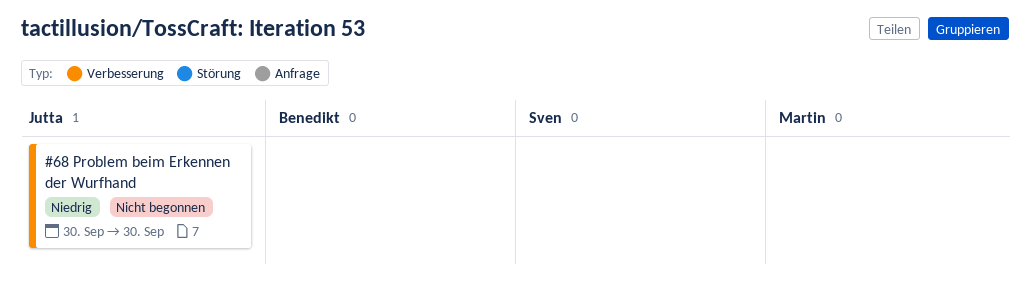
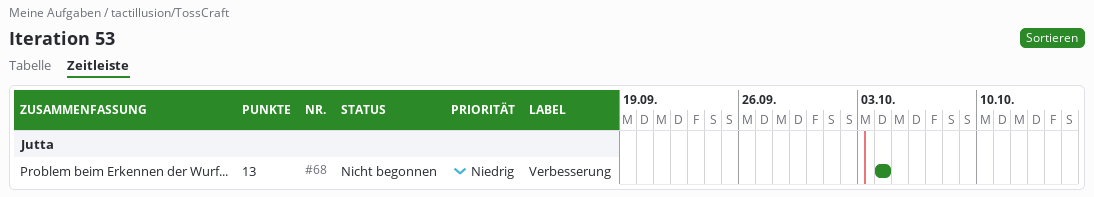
#68, start: Sep 30 -> Oct 4
#68, due: Sep 30 -> Oct 4

